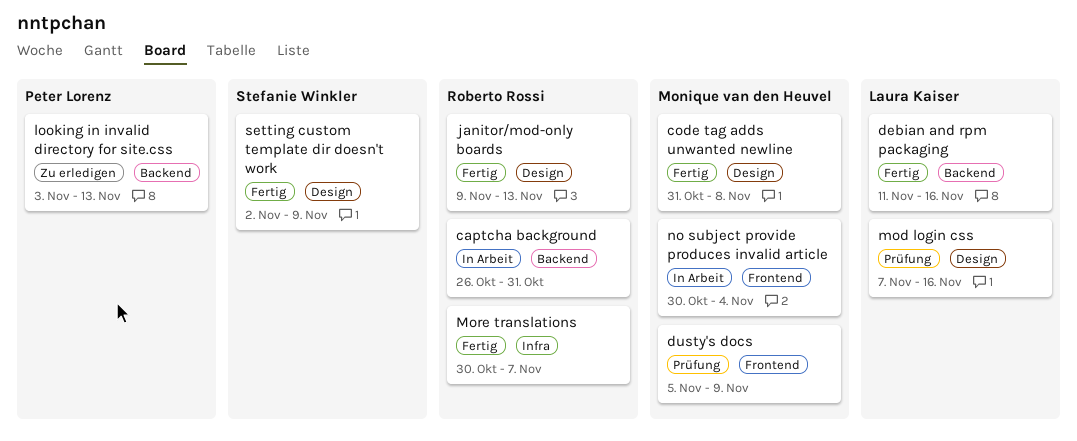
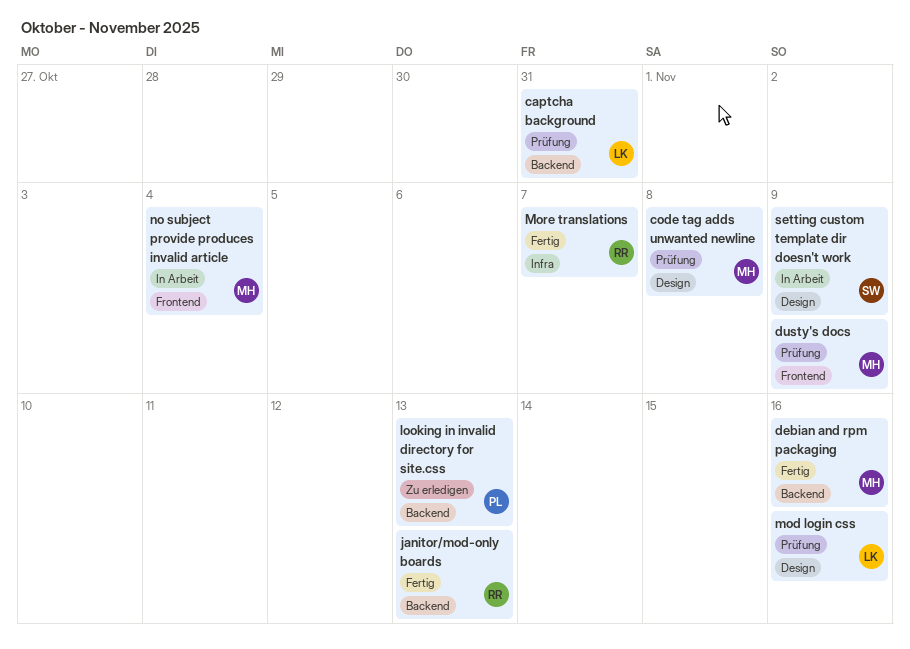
captcha background, status: In Arbeit -> Prüfung
captcha background, owner: Roberto Rossi -> Laura Kaiser
code tag adds unwanted newline, status: Fertig -> Prüfung
debian and rpm packaging, owner: Laura Kaiser -> Monique van den Heuvel
janitor/mod-only boards, label: Design -> Backend
setting custom template dir doesn't work, status: Fertig -> In Arbeit

